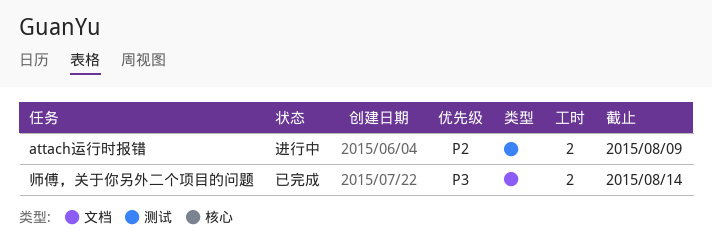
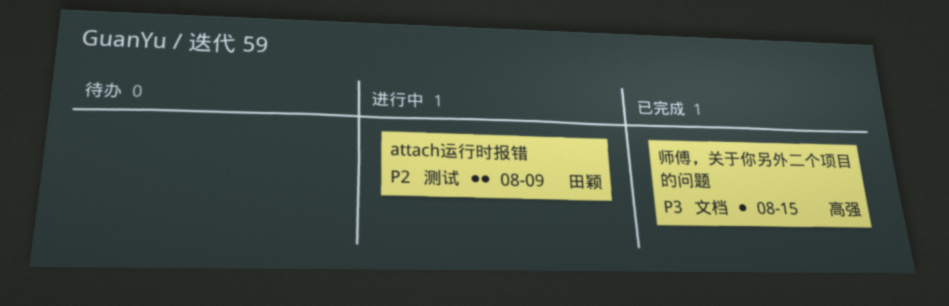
师傅，关于你另外二个项目的问题, estimate: 2 -> 1
师傅，关于你另外二个项目的问题, due: Aug 14 -> Aug 15

